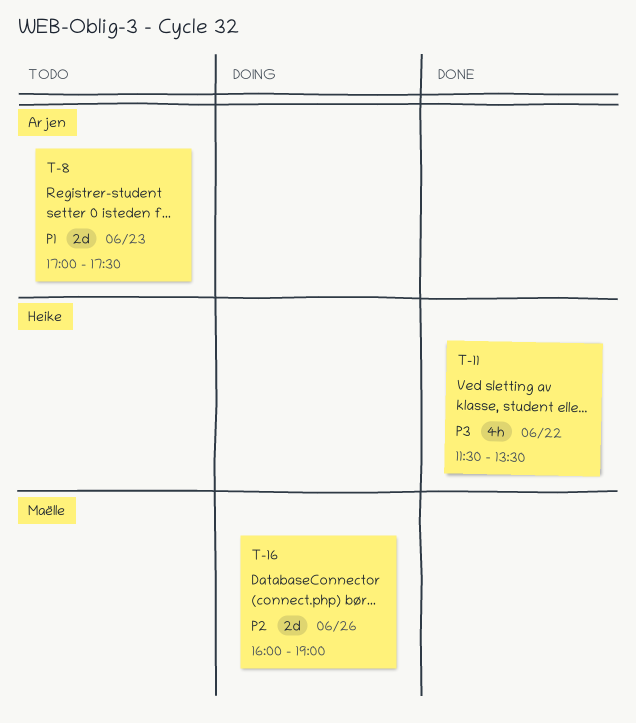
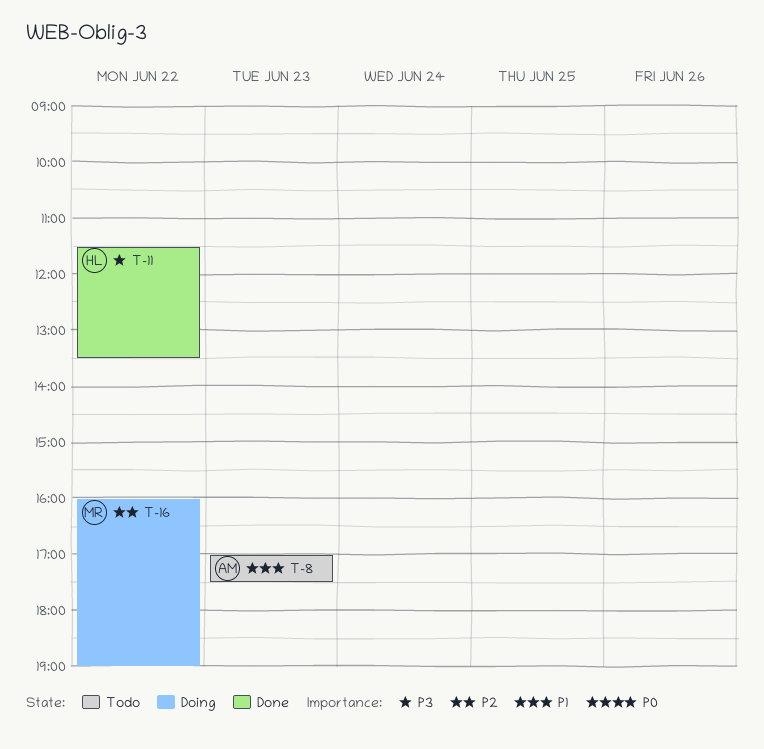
T-16, day: Jun 26 -> Jun 22

